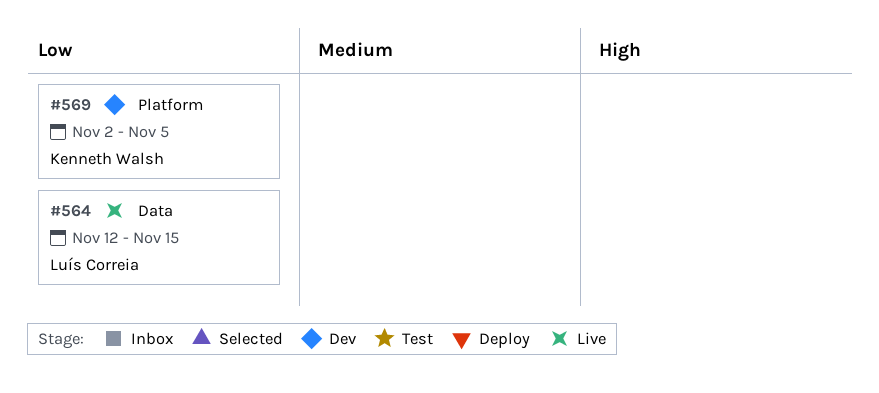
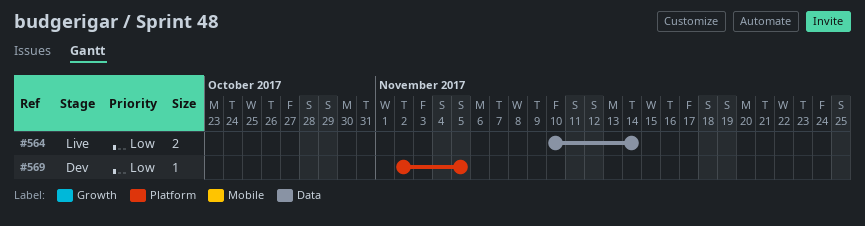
#564, start: Nov 12 -> Nov 10
#564, due: Nov 15 -> Nov 14

